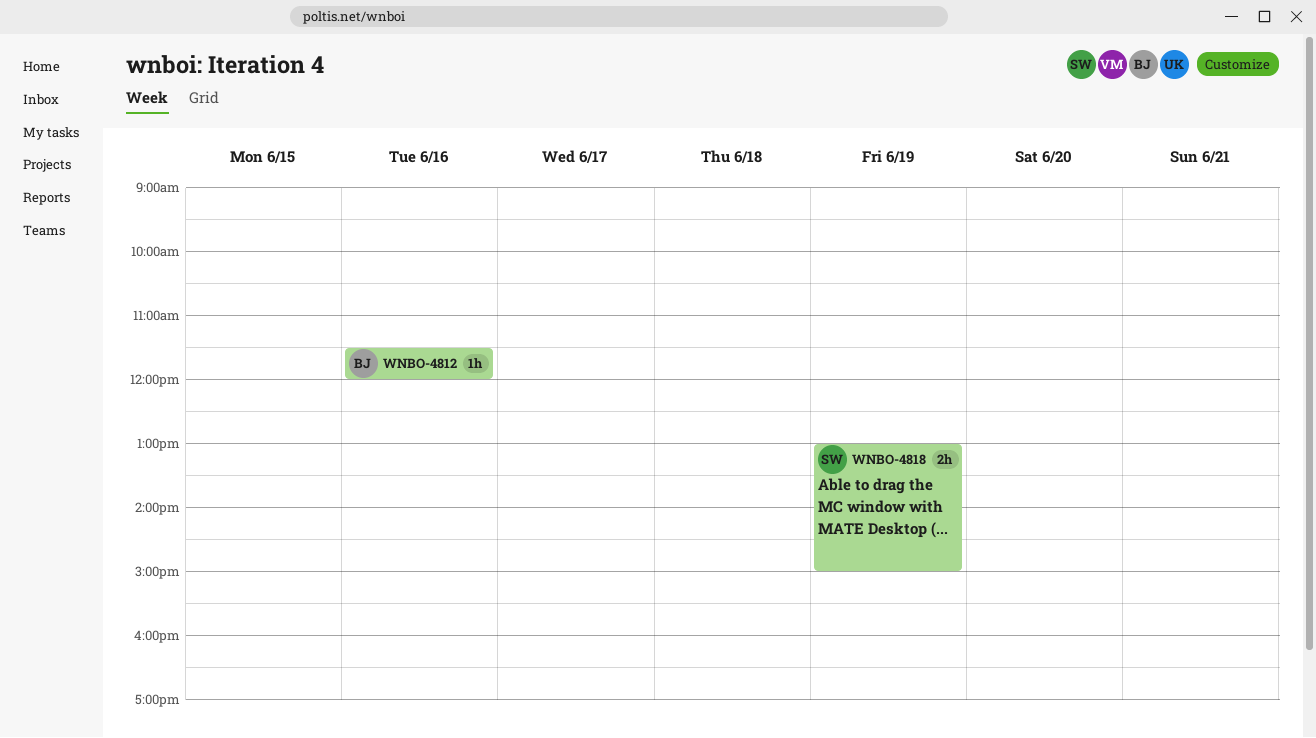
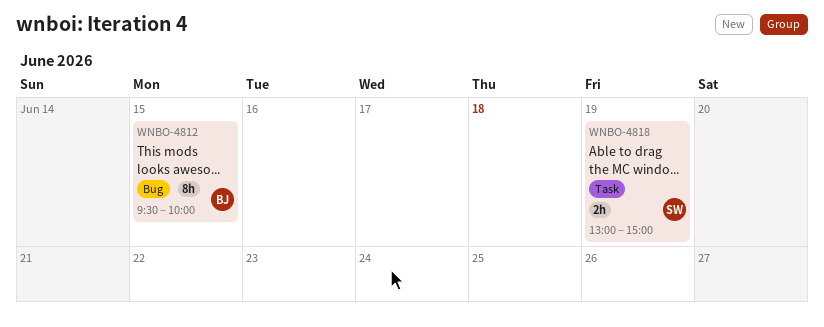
WNBO-4812, estimate: 1h -> 8h
WNBO-4812, day: Jun 16 -> Jun 15
WNBO-4812, begins: 11:30 -> 09:30
WNBO-4812, ends: 12:00 -> 10:00

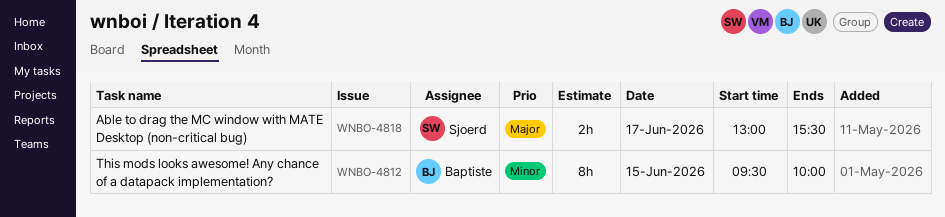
WNBO-4818, day: Jun 19 -> Jun 17
WNBO-4818, ends: 15:00 -> 15:30

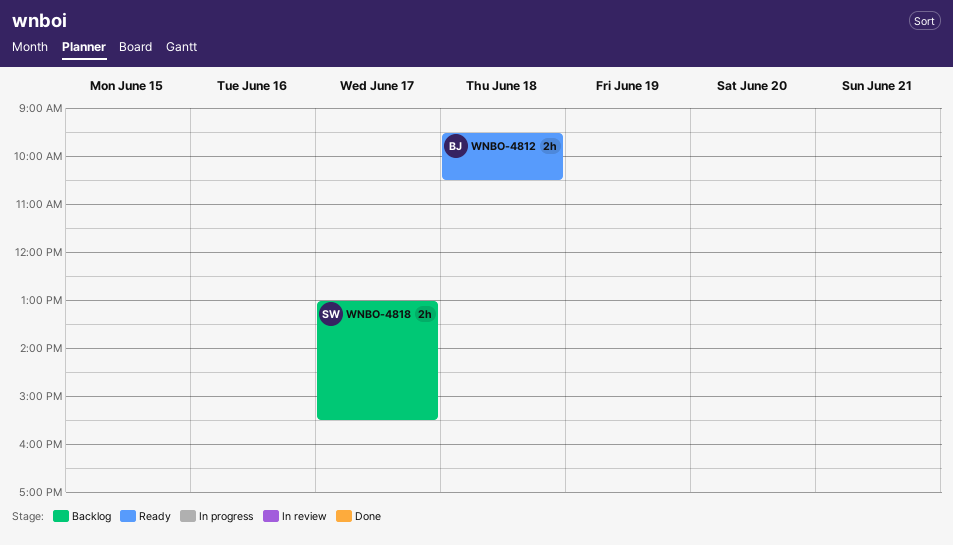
WNBO-4812, estimate: 8h -> 2h
WNBO-4812, day: Jun 15 -> Jun 18
WNBO-4812, ends: 10:00 -> 10:30

